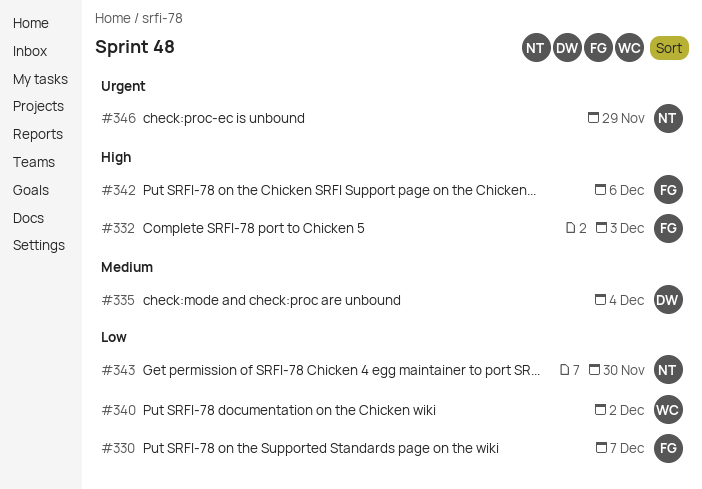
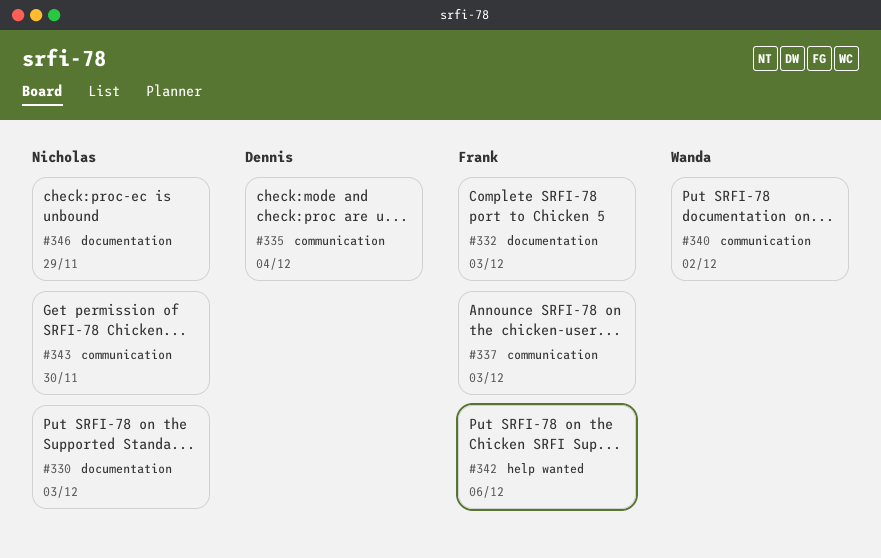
#330, owner: Frank -> Nicholas
#330, due: Dec 7 -> Dec 3
#337: none -> present

